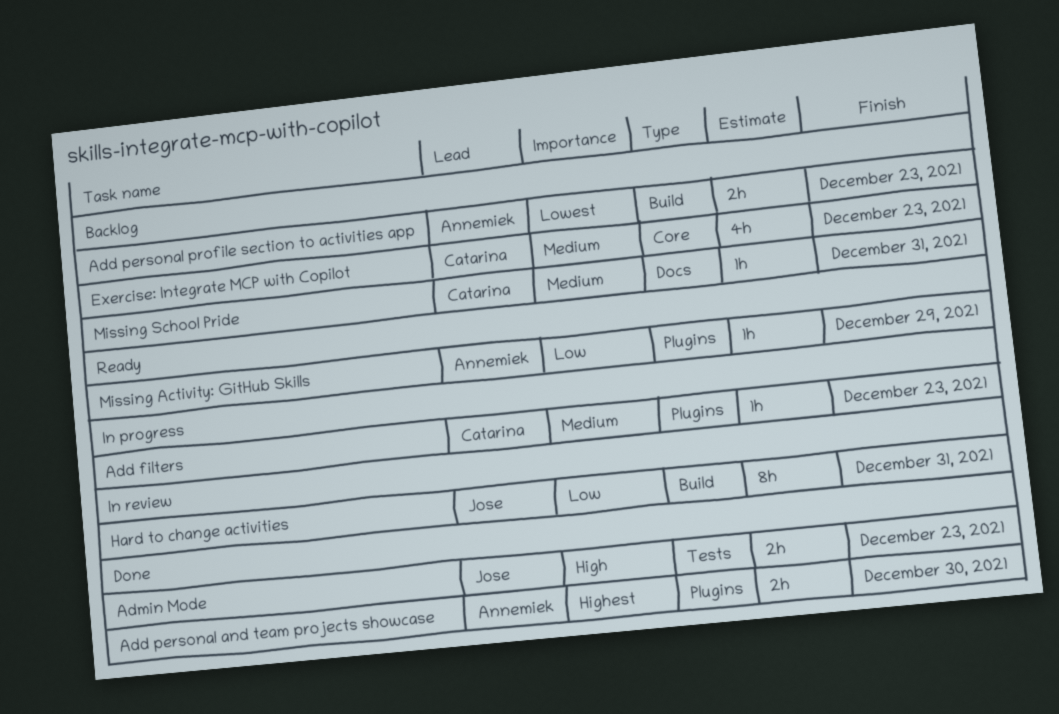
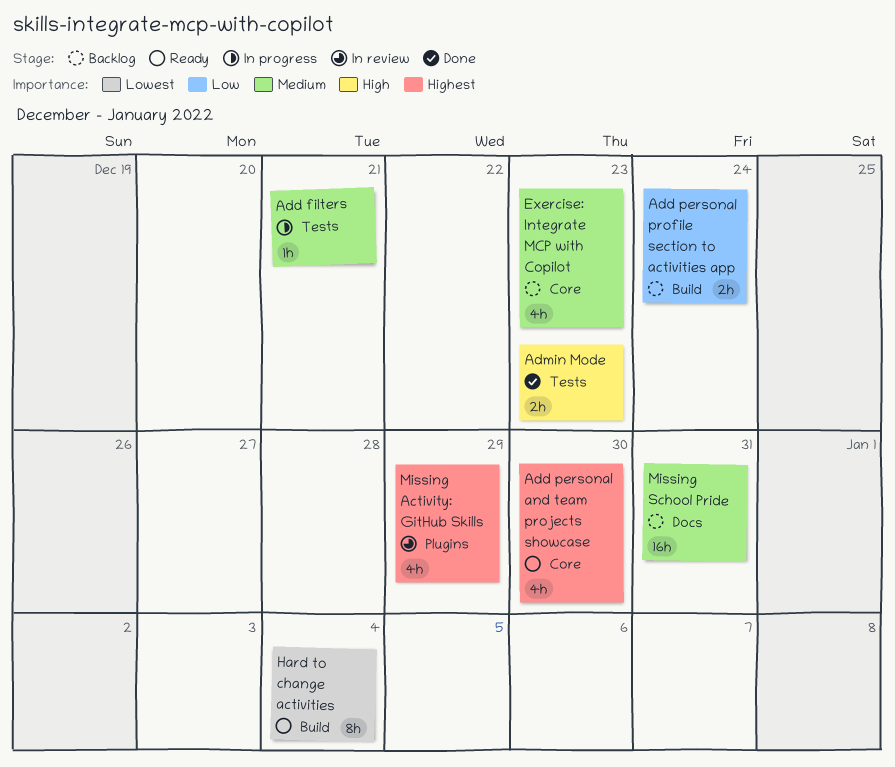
Add filters, label: Plugins -> Tests
Add filters, due: Dec 23 -> Dec 21
Add personal and team projects showcase, status: Done -> Ready
Add personal and team projects showcase, label: Plugins -> Core
Add personal and team projects showcase, estimate: 2h -> 4h
Add personal profile section to activities app, priority: Lowest -> Low
Add personal profile section to activities app, due: Dec 23 -> Dec 24
Hard to change activities, status: In review -> Ready
Hard to change activities, priority: Low -> Lowest
Hard to change activities, due: Dec 31 -> Jan 4
Missing Activity: GitHub Skills, status: Ready -> In review
Missing Activity: GitHub Skills, priority: Low -> Highest
Missing Activity: GitHub Skills, estimate: 1h -> 4h
Missing School Pride, estimate: 1h -> 16h

